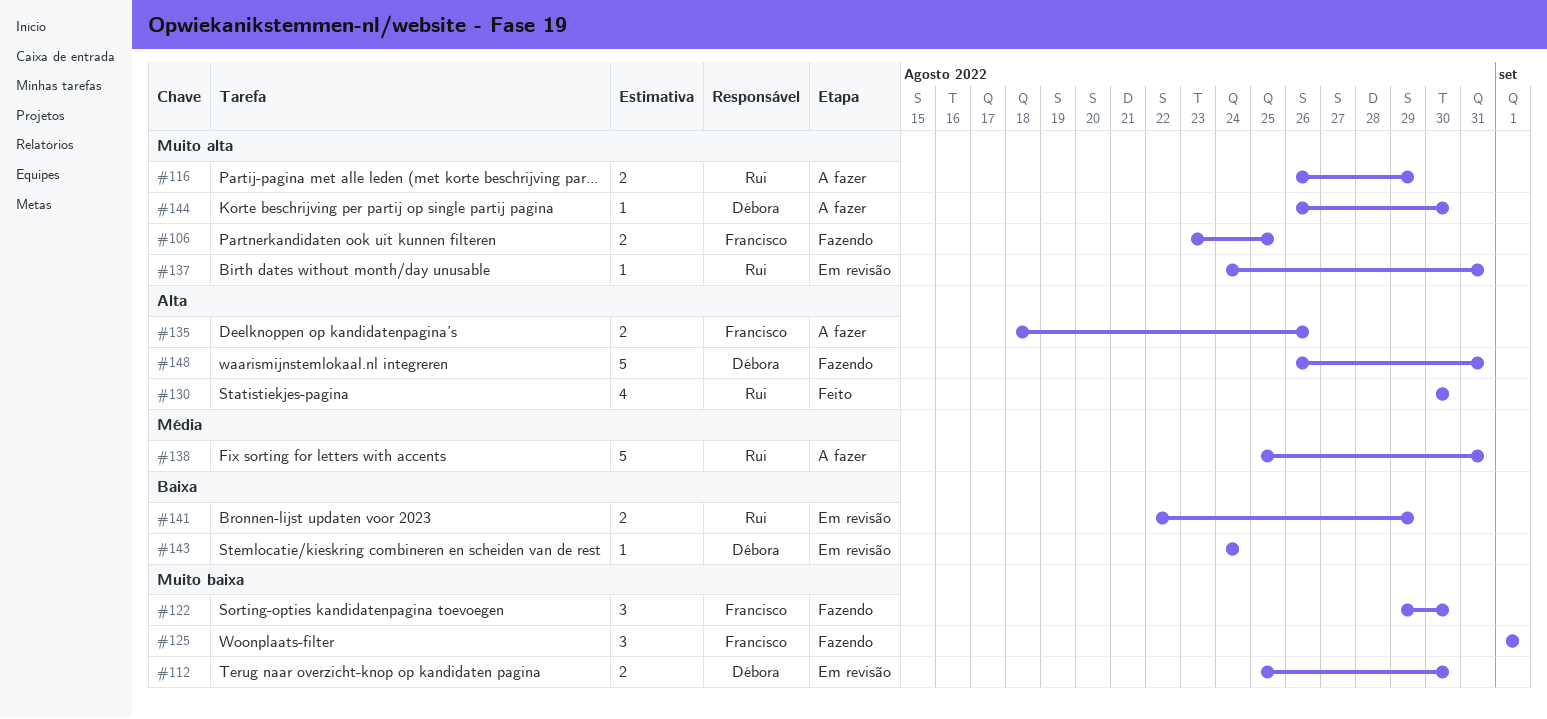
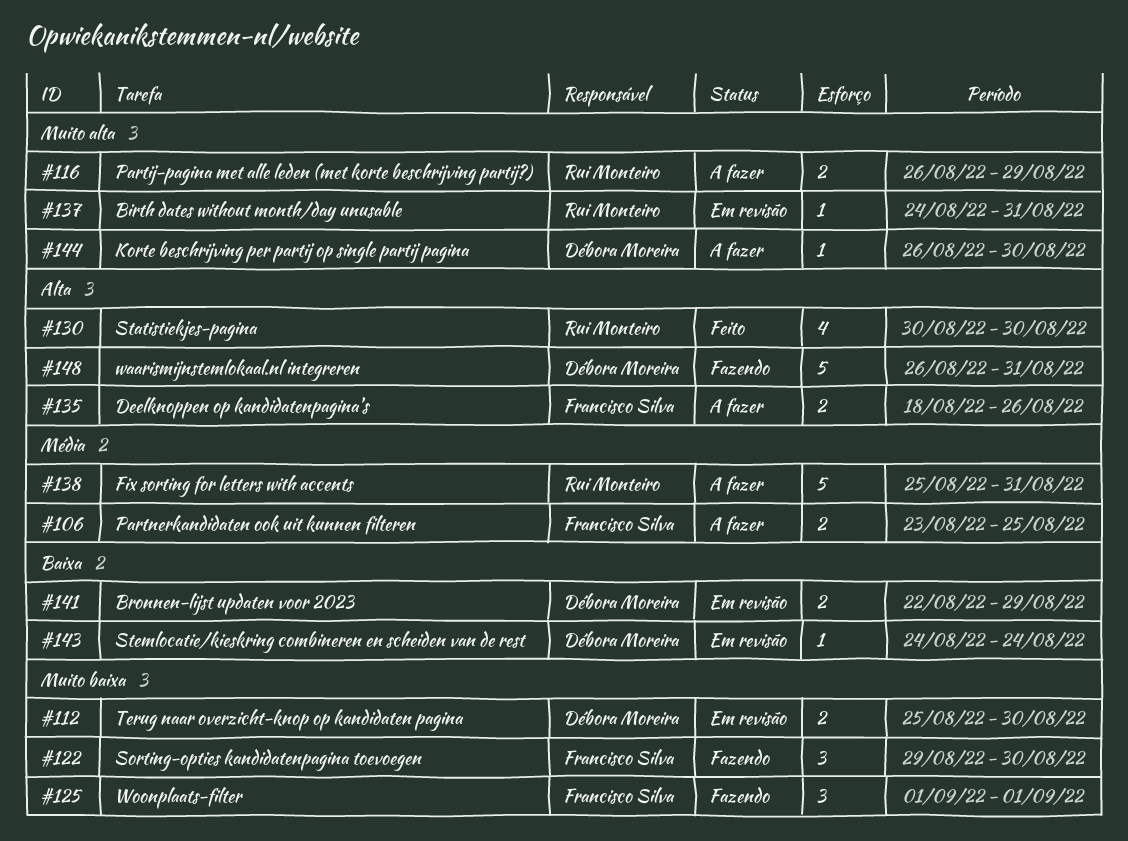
#106, status: Fazendo -> A fazer
#106, priority: Muito alta -> Média
#141, owner: Rui Monteiro -> Débora Moreira

